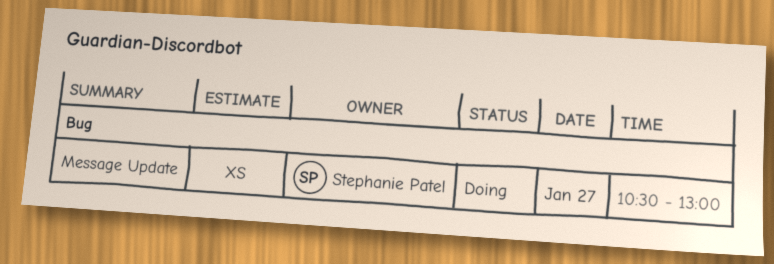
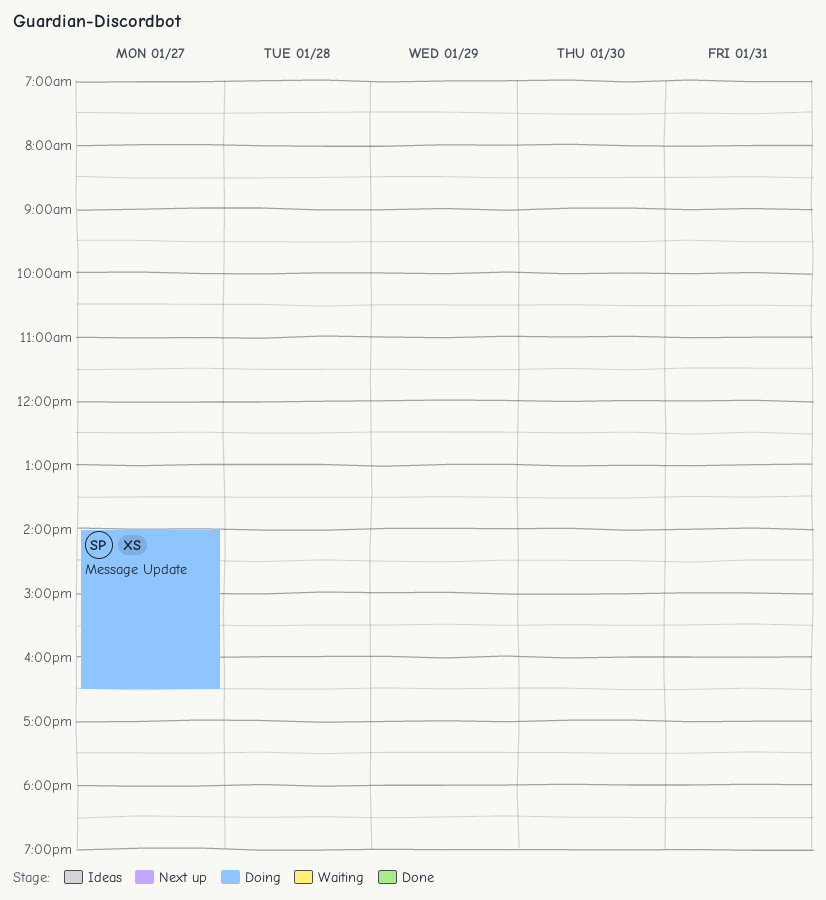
Message Update, begins: 10:30 -> 14:00
Message Update, ends: 13:00 -> 16:30

